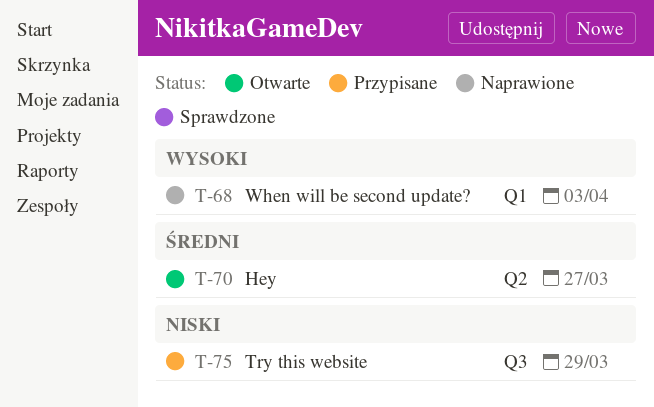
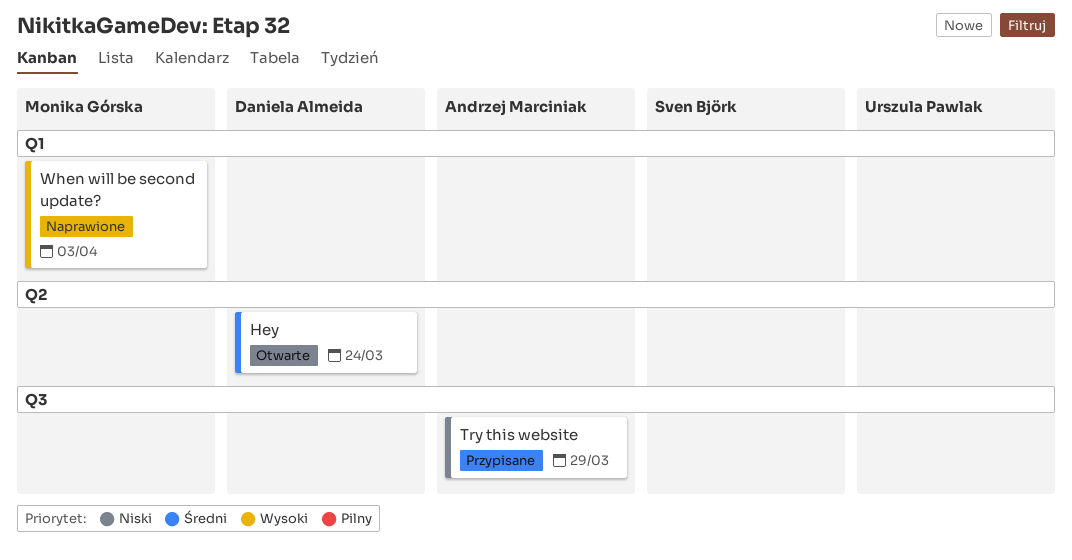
Hey, due: Mar 27 -> Mar 24

